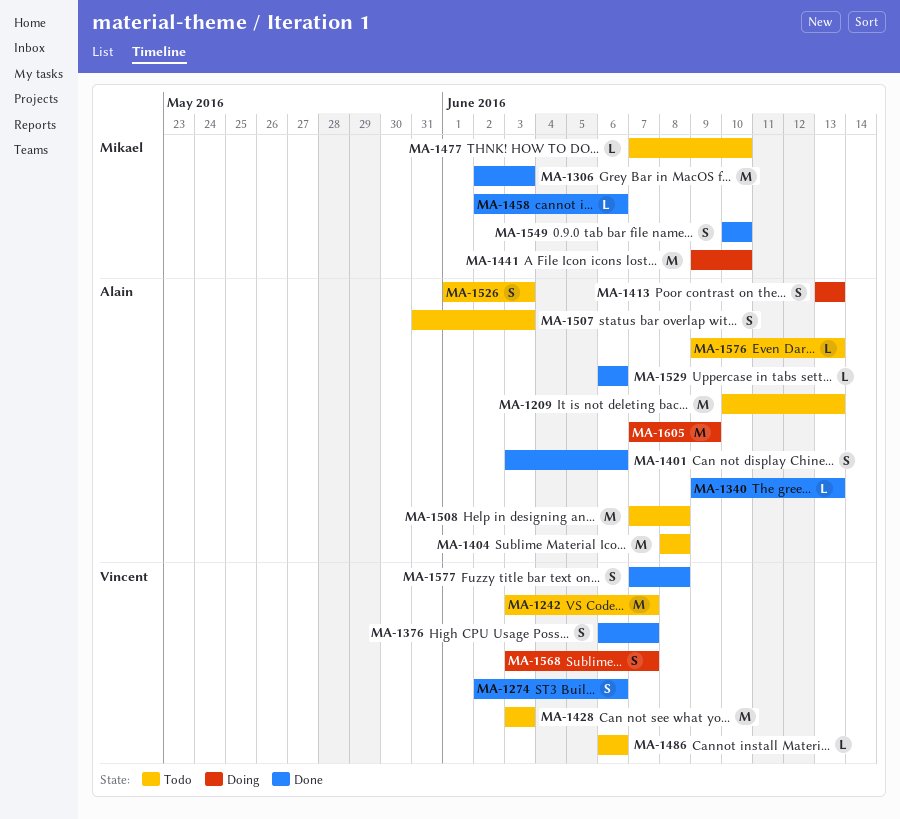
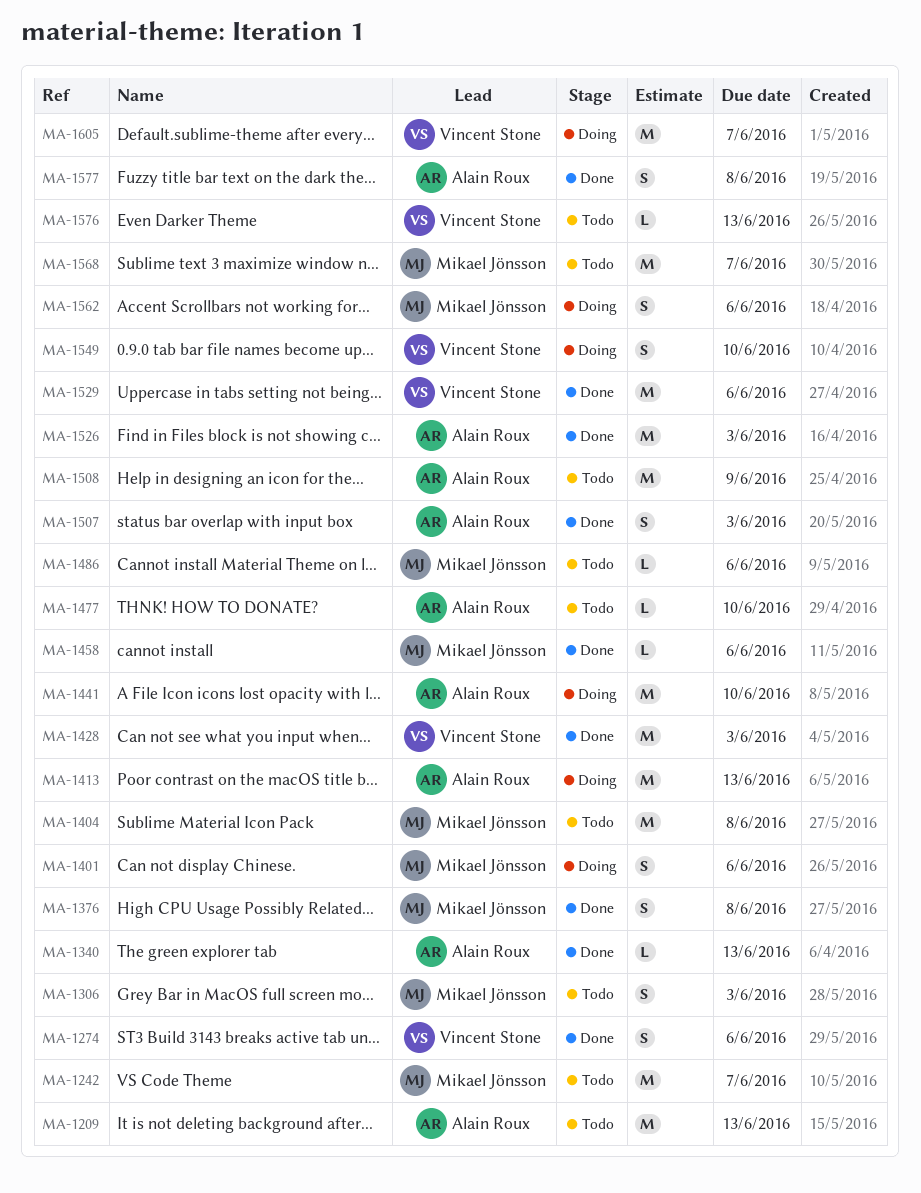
MA-1242, owner: Vincent Stone -> Mikael Jönsson
MA-1306, status: Done -> Todo
MA-1306, estimate: M -> S
MA-1376, owner: Vincent Stone -> Mikael Jönsson
MA-1376, due: Jun 7 -> Jun 8
MA-1401, status: Done -> Doing
MA-1401, owner: Alain Roux -> Mikael Jönsson
MA-1404, owner: Alain Roux -> Mikael Jönsson
MA-1413, estimate: S -> M
MA-1428, status: Todo -> Done
MA-1441, owner: Mikael Jönsson -> Alain Roux
MA-1477, owner: Mikael Jönsson -> Alain Roux
MA-1486, owner: Vincent Stone -> Mikael Jönsson
MA-1507, status: Todo -> Done
MA-1508, due: Jun 8 -> Jun 9
MA-1526, status: Todo -> Done
MA-1526, estimate: S -> M
MA-1529, owner: Alain Roux -> Vincent Stone
MA-1529, estimate: L -> M
MA-1549, status: Done -> Doing
MA-1549, owner: Mikael Jönsson -> Vincent Stone
MA-1562: none -> present
MA-1568, status: Doing -> Todo
MA-1568, owner: Vincent Stone -> Mikael Jönsson
MA-1568, estimate: S -> M
MA-1576, owner: Alain Roux -> Vincent Stone
MA-1577, owner: Vincent Stone -> Alain Roux
MA-1605, owner: Alain Roux -> Vincent Stone
MA-1605, due: Jun 9 -> Jun 7

